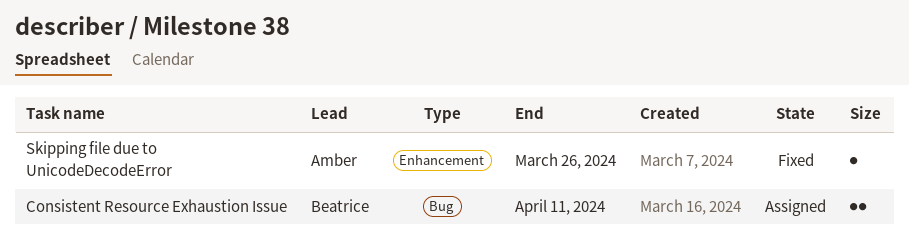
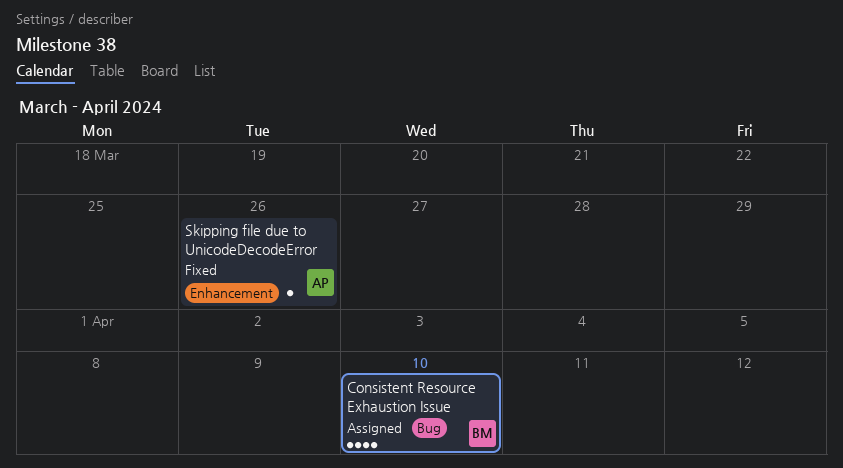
Consistent Resource Exhaustion Issue, estimate: 2 -> 4
Consistent Resource Exhaustion Issue, due: Apr 11 -> Apr 10

